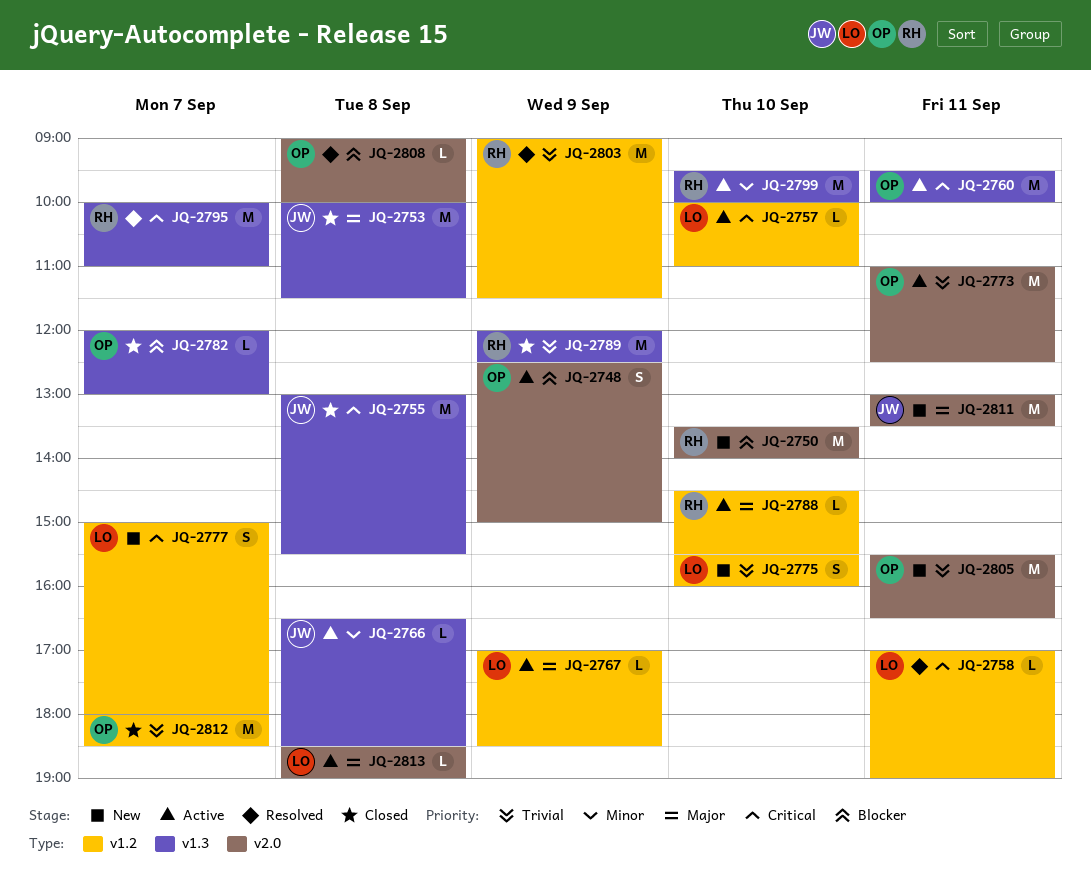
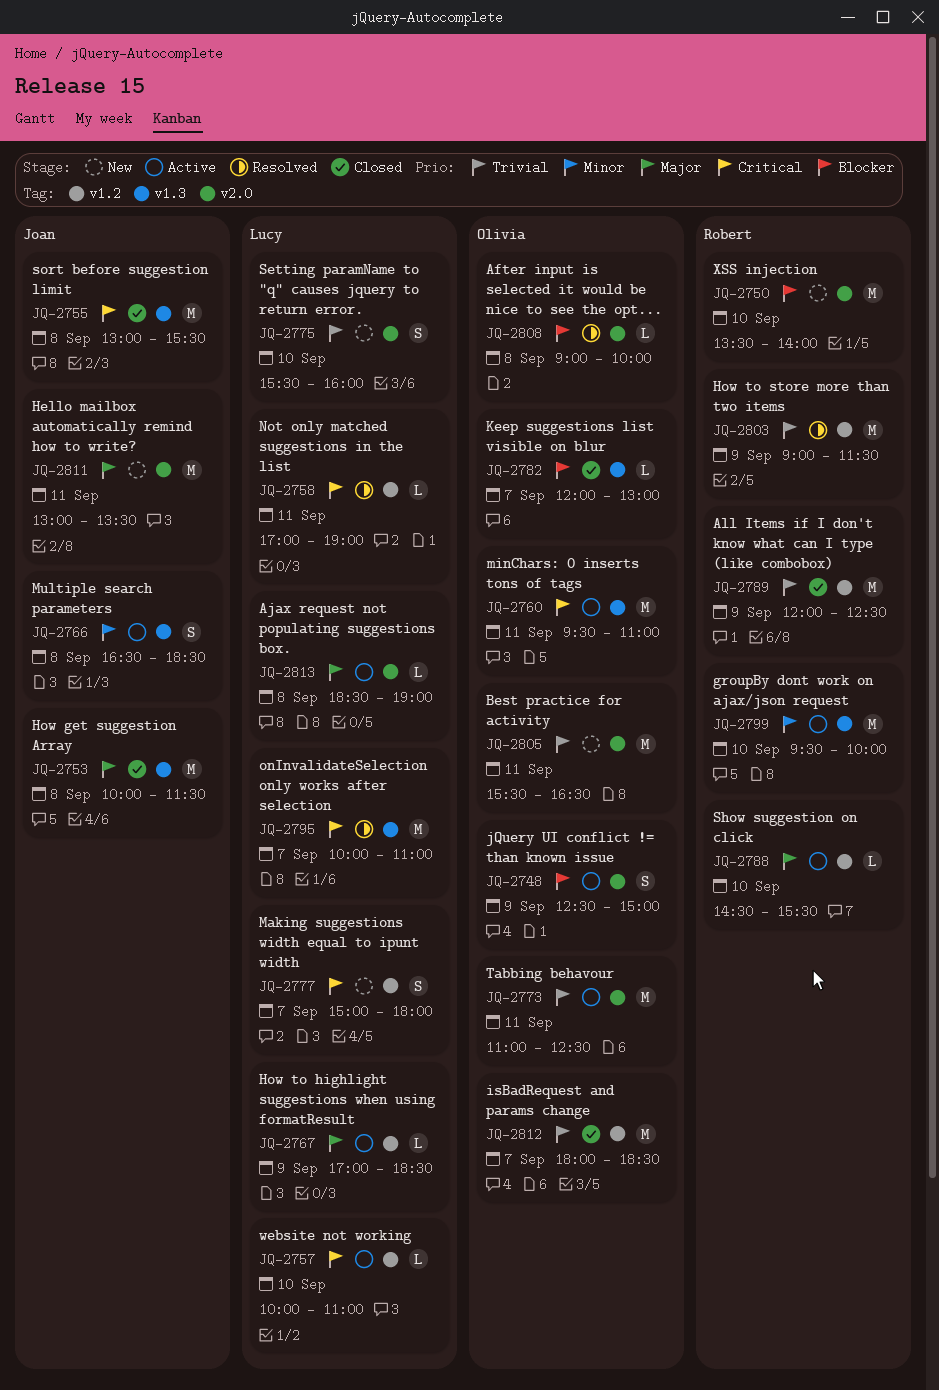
JQ-2760, ends: 10:00 -> 11:00
JQ-2766, estimate: L -> S
JQ-2775, label: v1.2 -> v2.0
JQ-2789, label: v1.3 -> v1.2
JQ-2795, owner: Robert -> Lucy

